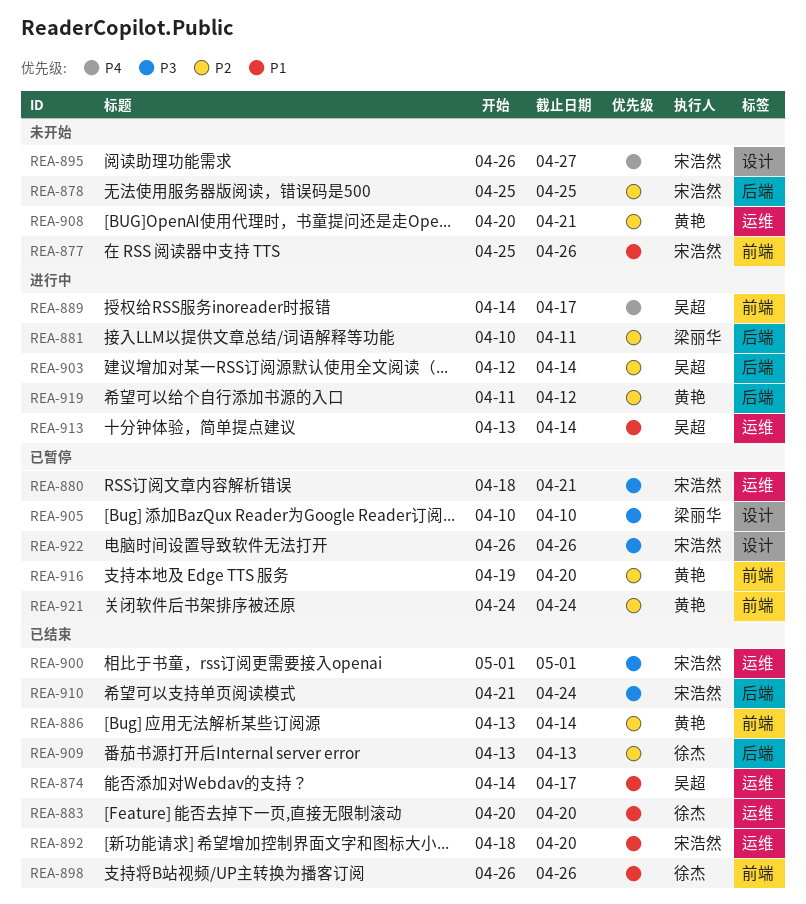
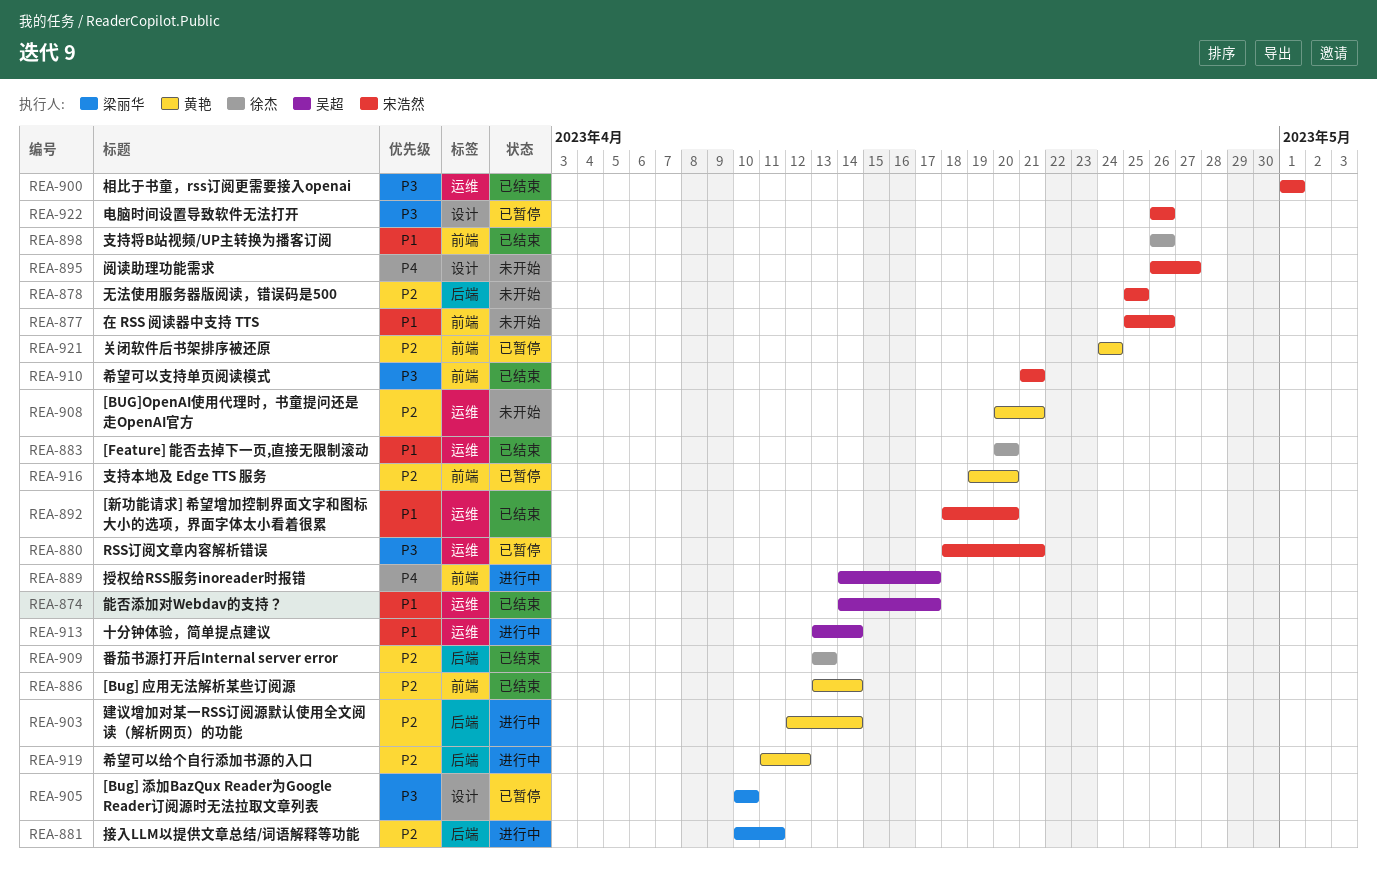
REA-903, owner: 吴超 -> 黄艳
REA-910, label: 后端 -> 前端
REA-910, due: Apr 24 -> Apr 21

